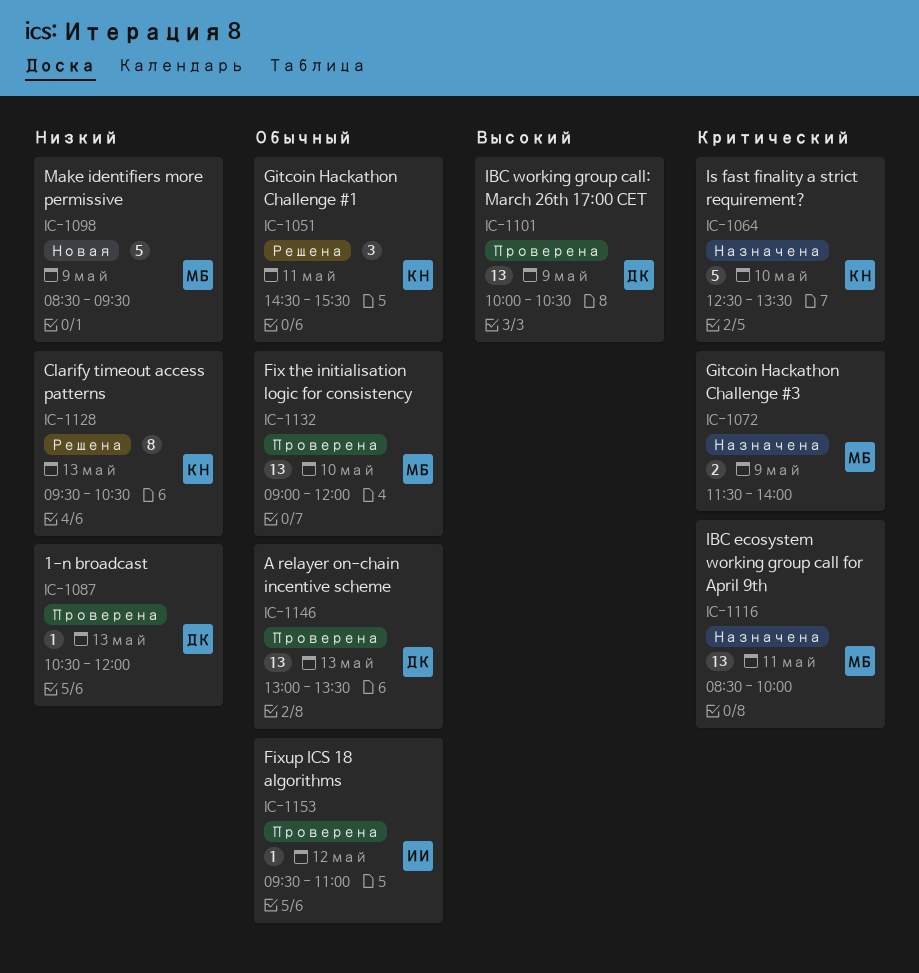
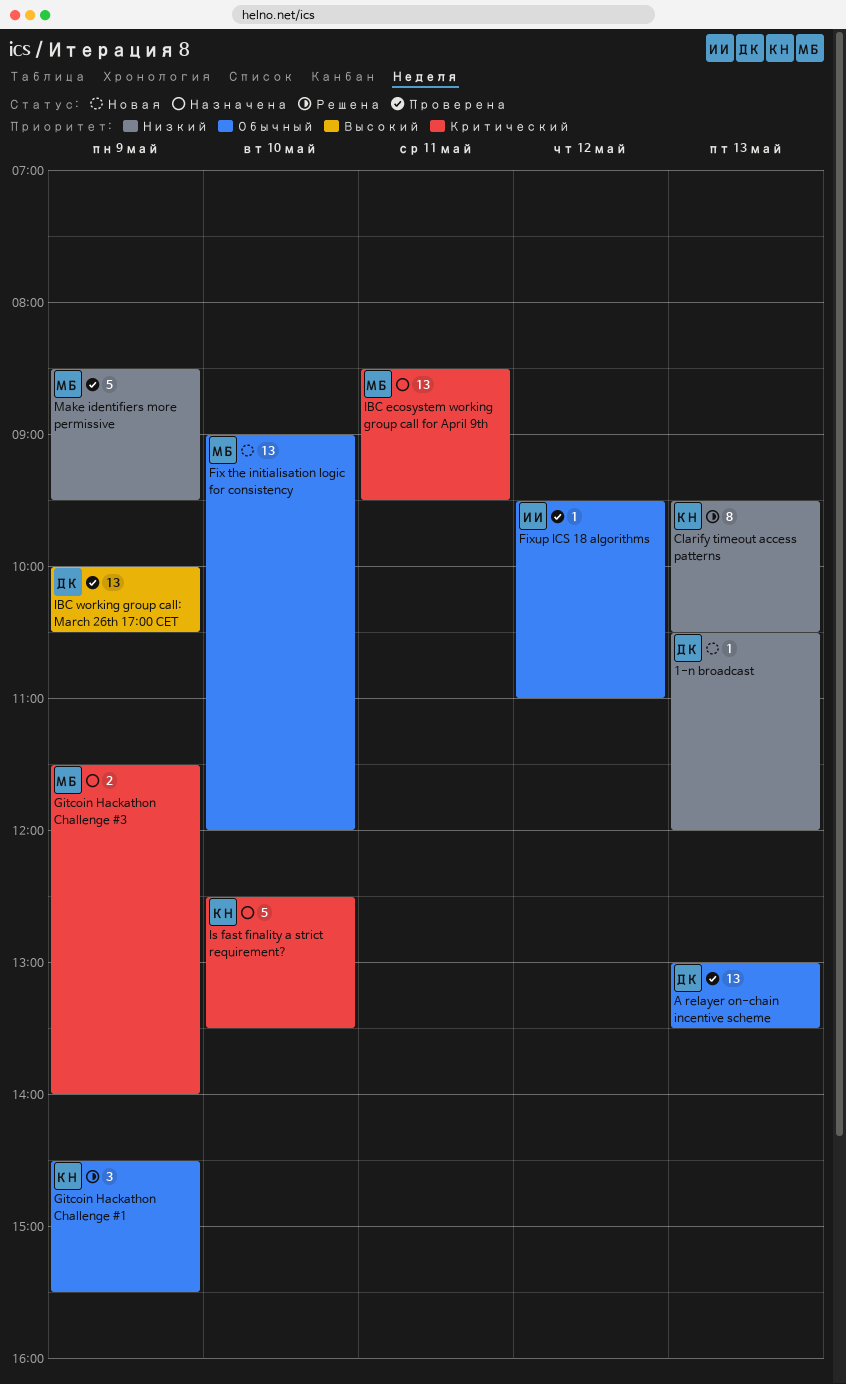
1-n broadcast, status: Проверена -> Новая
Fix the initialisation logic for consistency, status: Проверена -> Новая
Gitcoin Hackathon Challenge #1, day: May 11 -> May 9
IBC ecosystem working group call for April 9th, ends: 10:00 -> 09:30
Make identifiers more permissive, status: Новая -> Проверена

